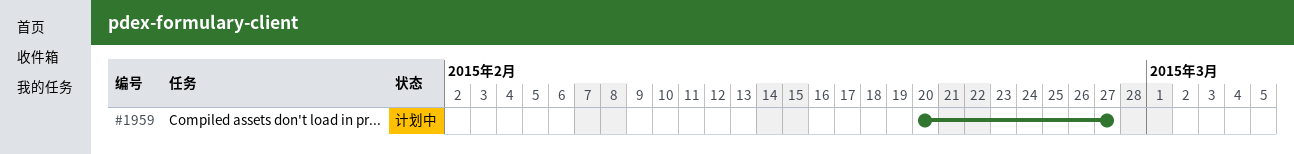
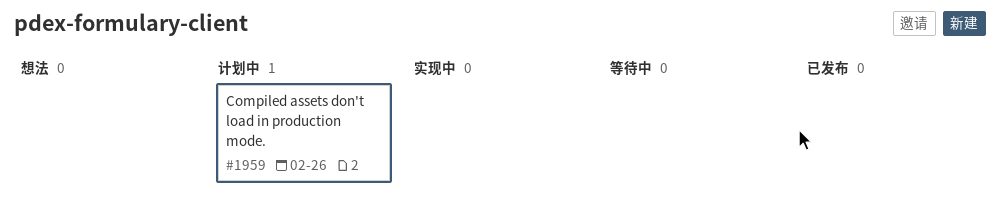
#1959, due: Feb 27 -> Feb 26

